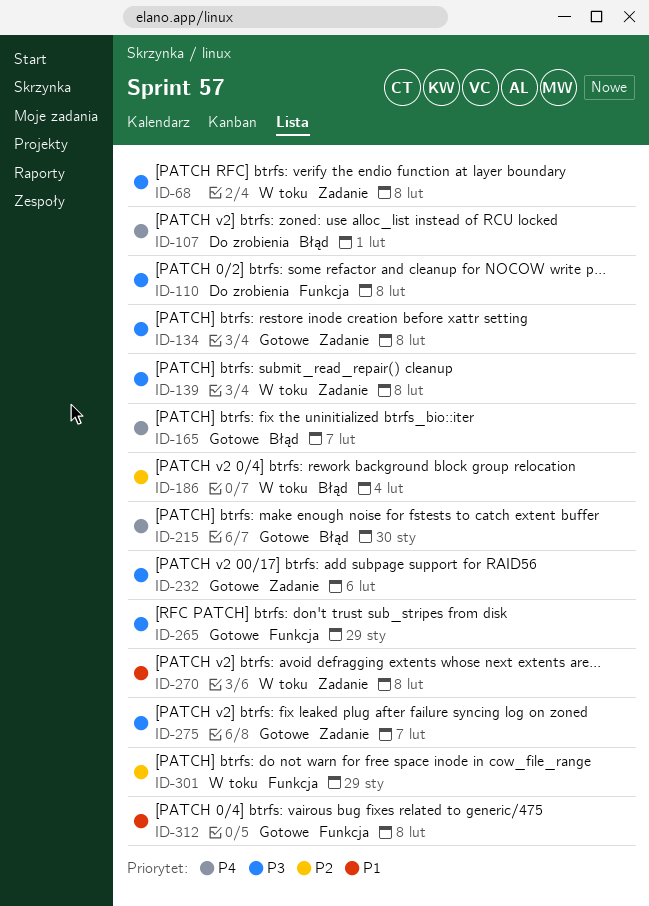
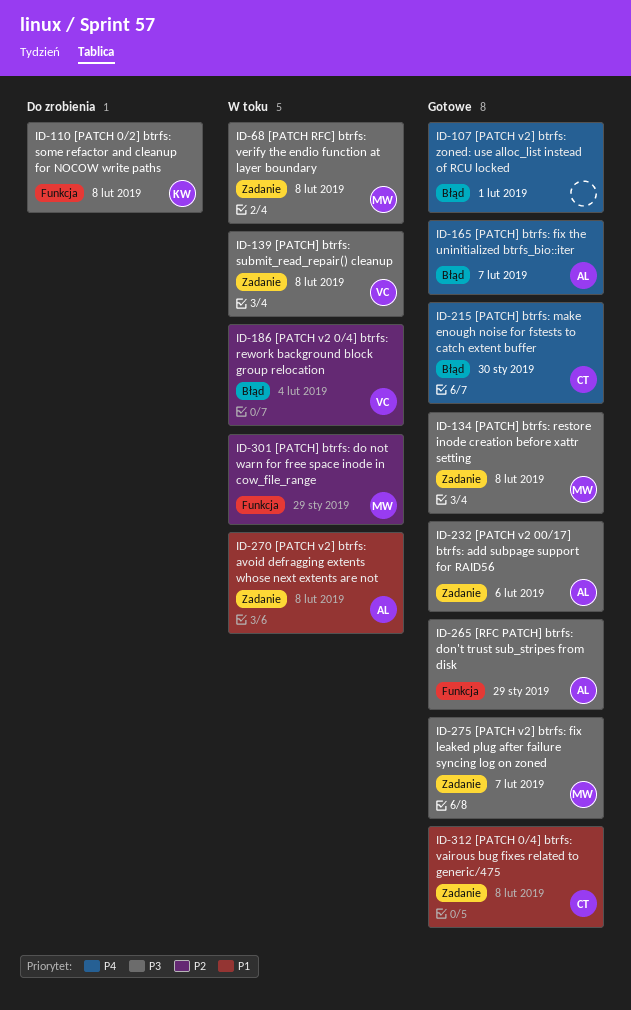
ID-107, status: Do zrobienia -> Gotowe
ID-312, label: Funkcja -> Zadanie

